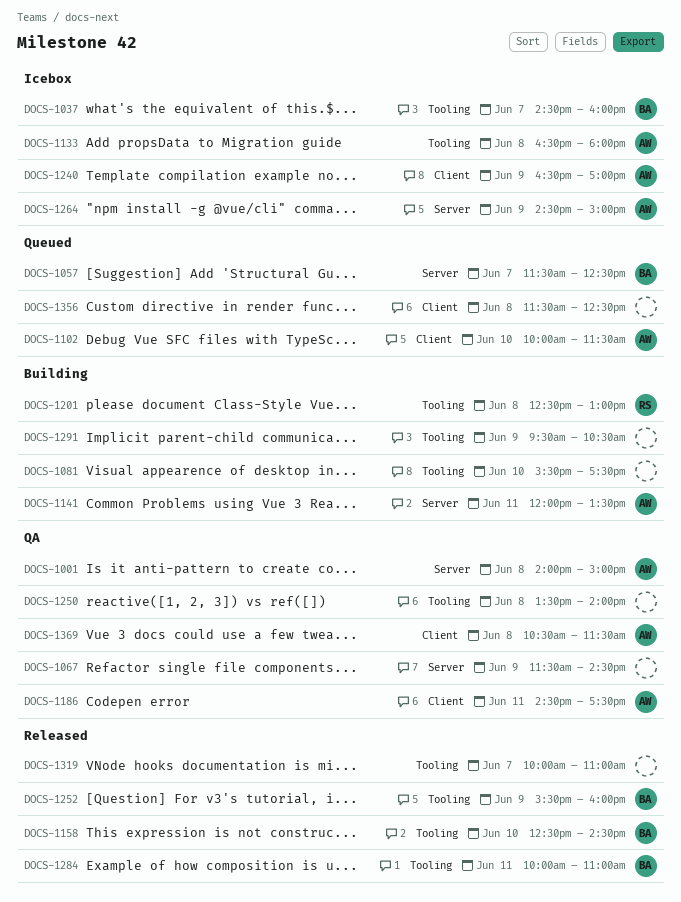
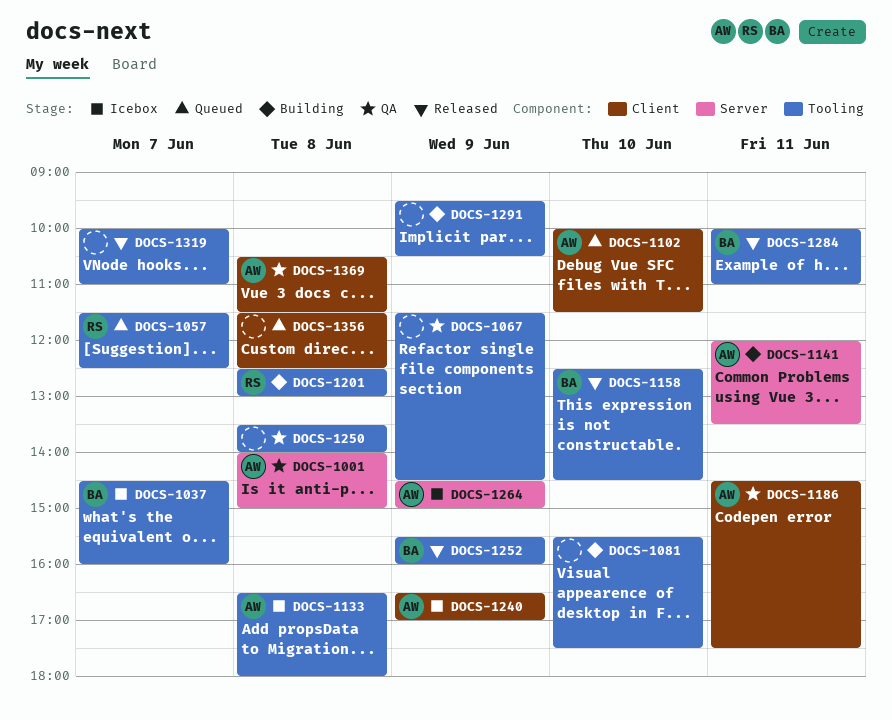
DOCS-1057, owner: BA -> RS
DOCS-1057, label: Server -> Tooling
DOCS-1067, label: Server -> Tooling

